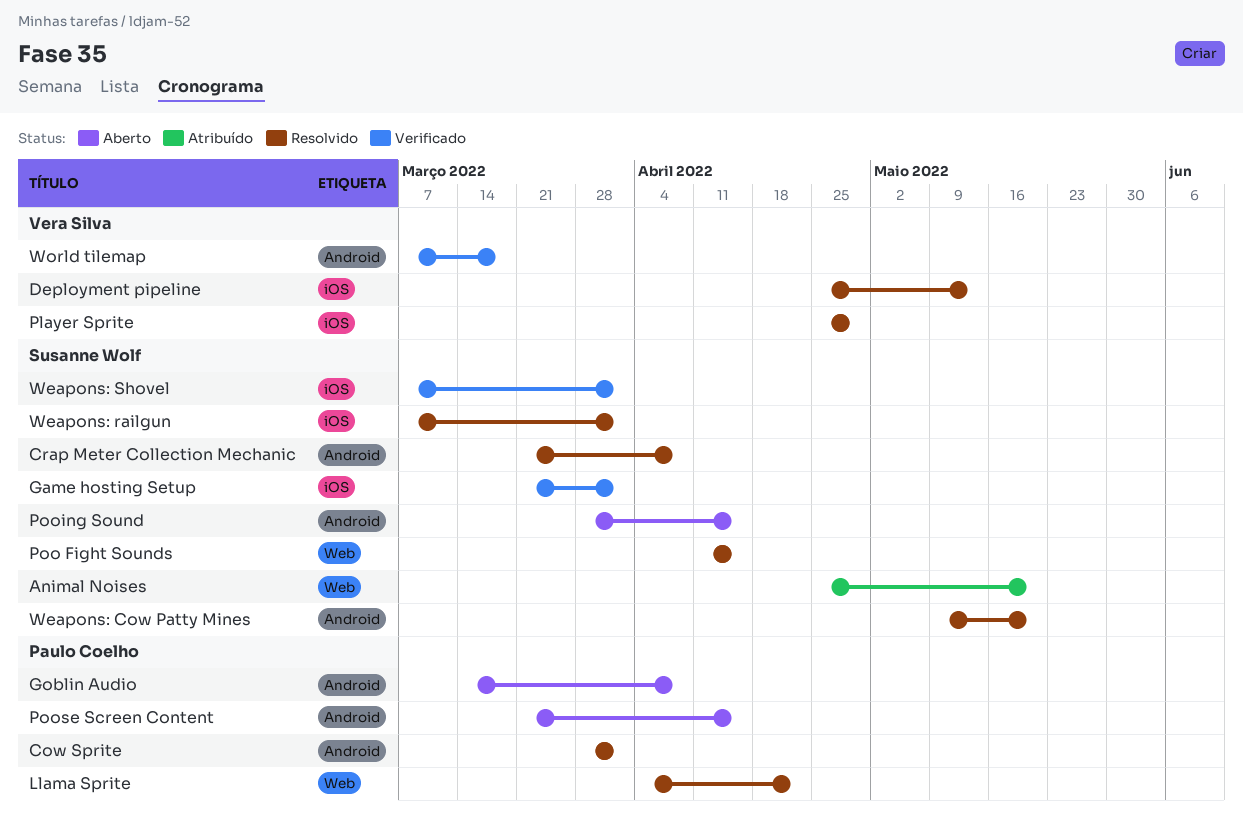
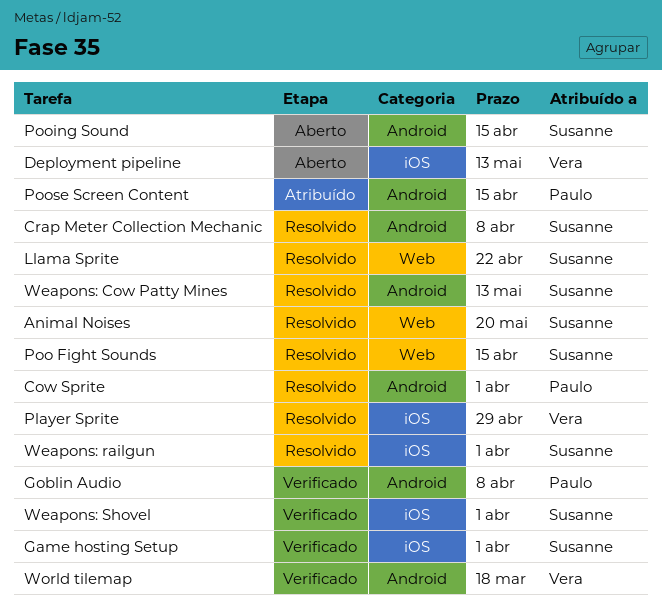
Animal Noises, status: Atribuído -> Resolvido
Deployment pipeline, status: Resolvido -> Aberto
Goblin Audio, status: Aberto -> Verificado
Llama Sprite, owner: Paulo Coelho -> Susanne Wolf
Poose Screen Content, status: Aberto -> Atribuído
Weapons: Cow Patty Mines, due: May 20 -> May 13

